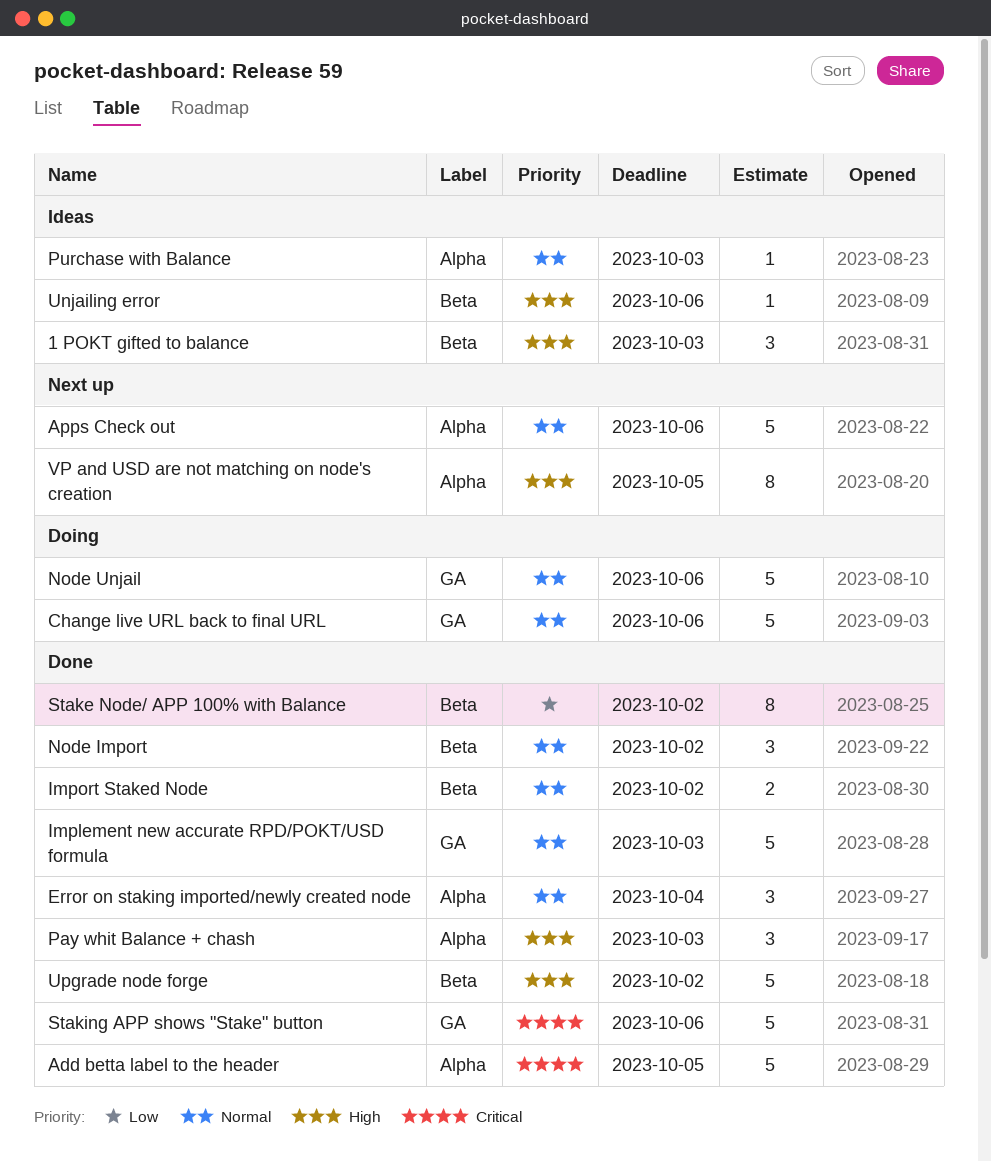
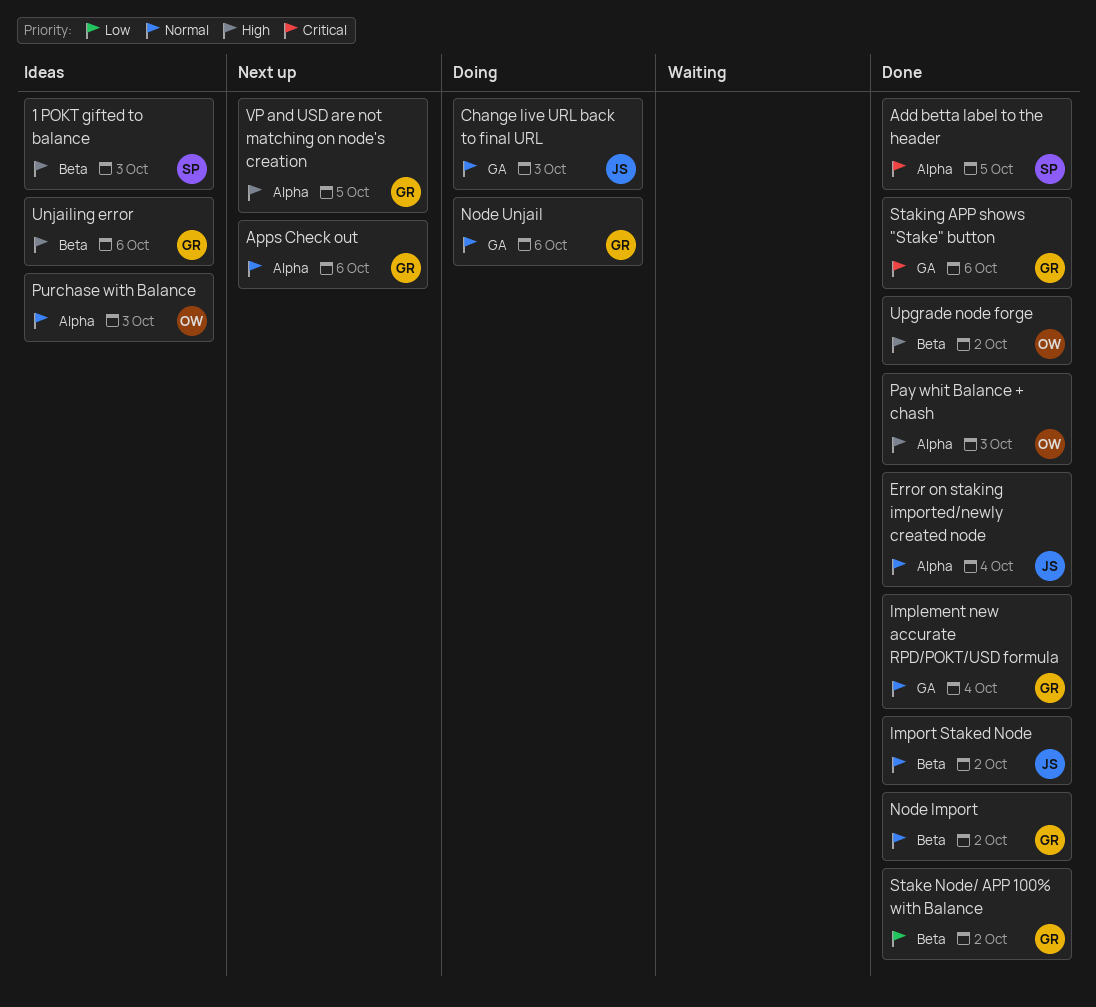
Change live URL back to final URL, due: Oct 6 -> Oct 3
Implement new accurate RPD/POKT/USD formula, due: Oct 3 -> Oct 4

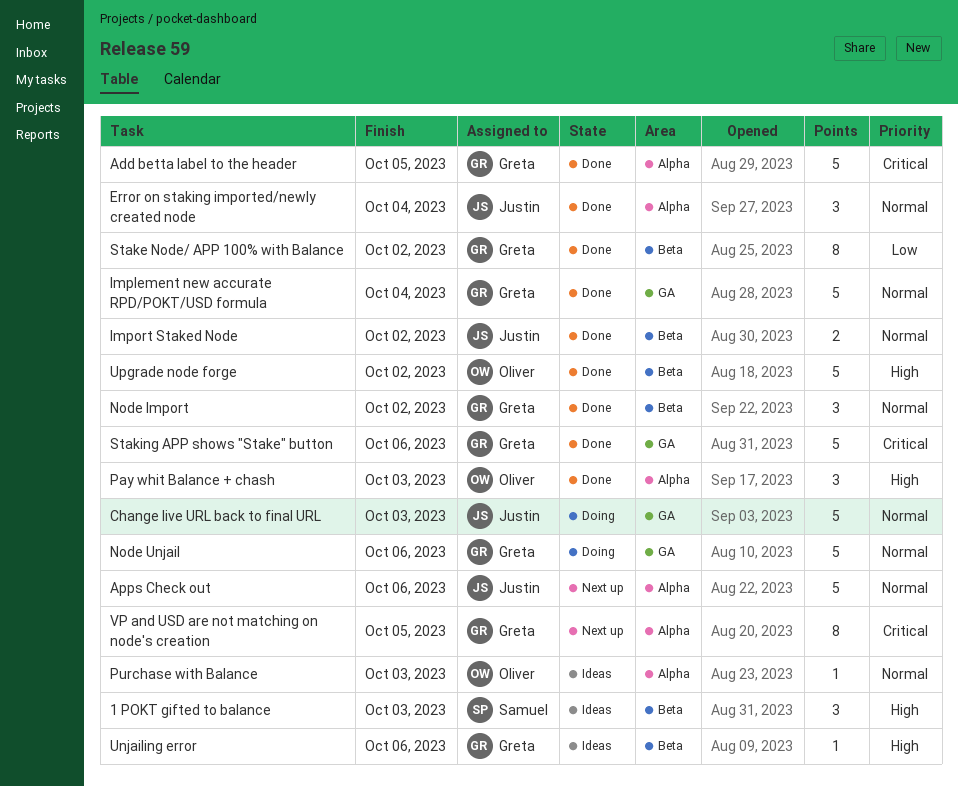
Add betta label to the header, owner: Samuel -> Greta
Apps Check out, owner: Greta -> Justin
VP and USD are not matching on node's creation, priority: High -> Critical

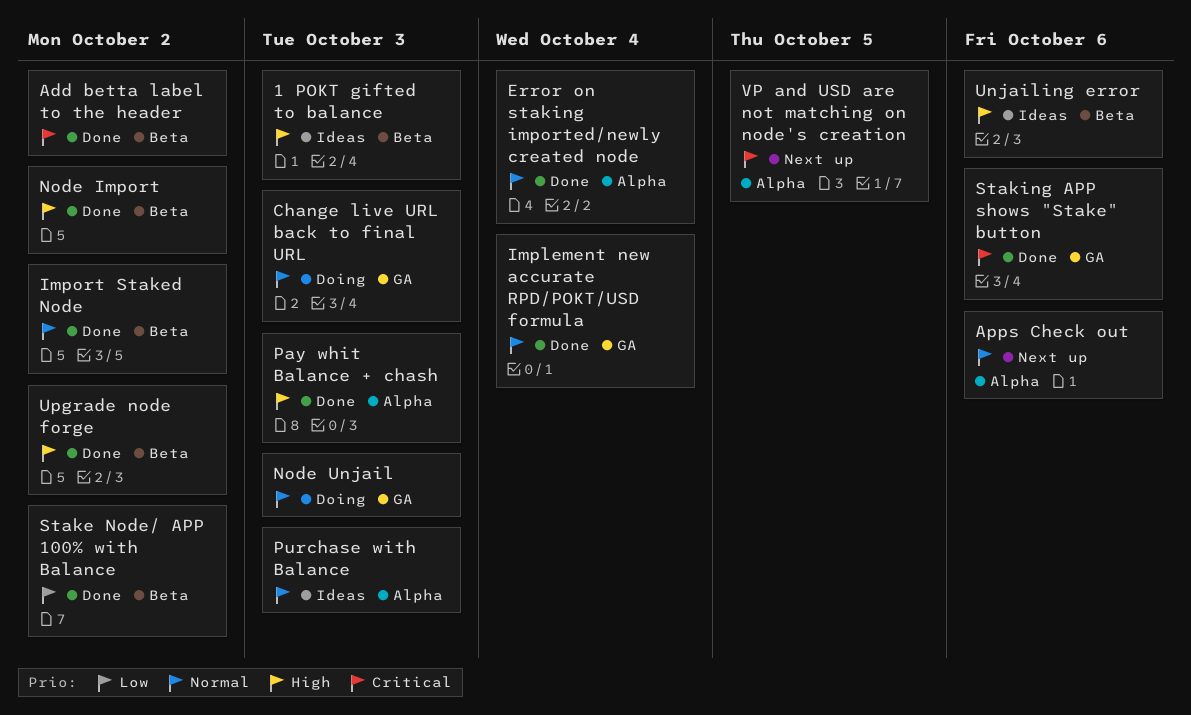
Add betta label to the header, label: Alpha -> Beta
Add betta label to the header, due: Oct 5 -> Oct 2
Node Import, priority: Normal -> High
Node Unjail, due: Oct 6 -> Oct 3

